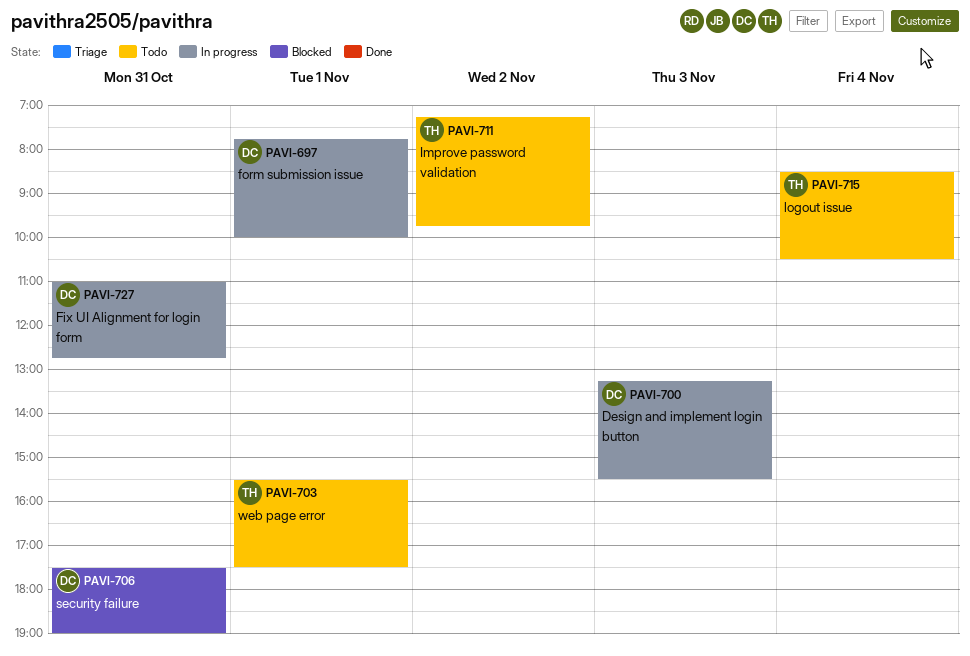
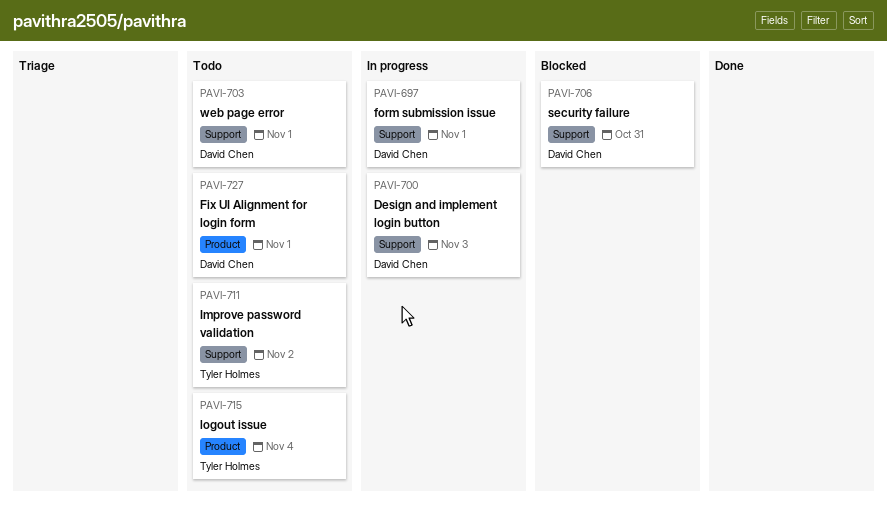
PAVI-703, owner: Tyler Holmes -> David Chen
PAVI-727, status: In progress -> Todo
PAVI-727, day: Oct 31 -> Nov 1

